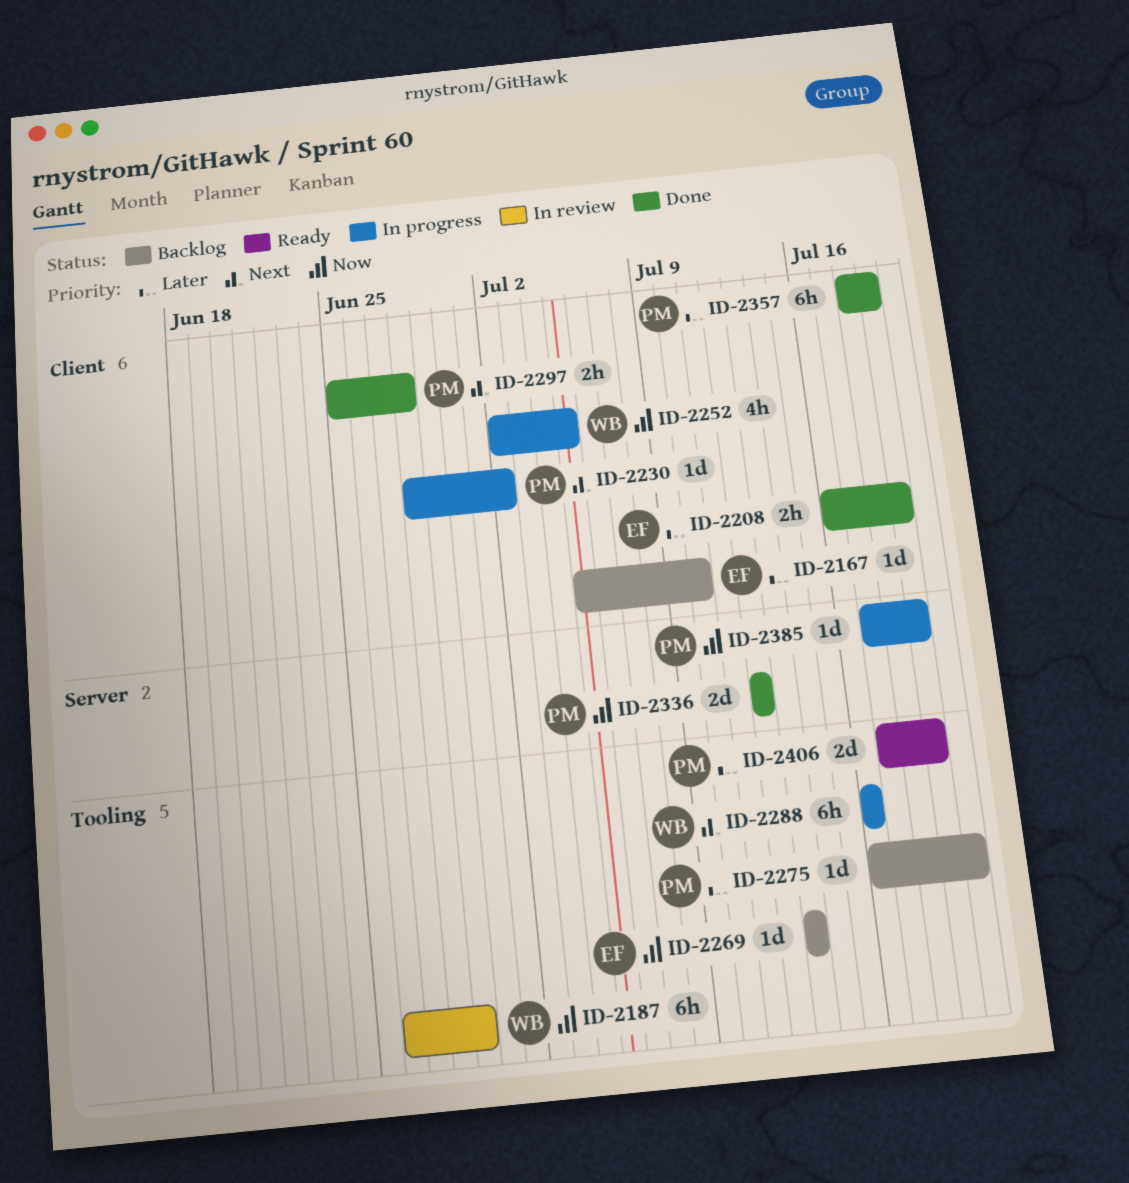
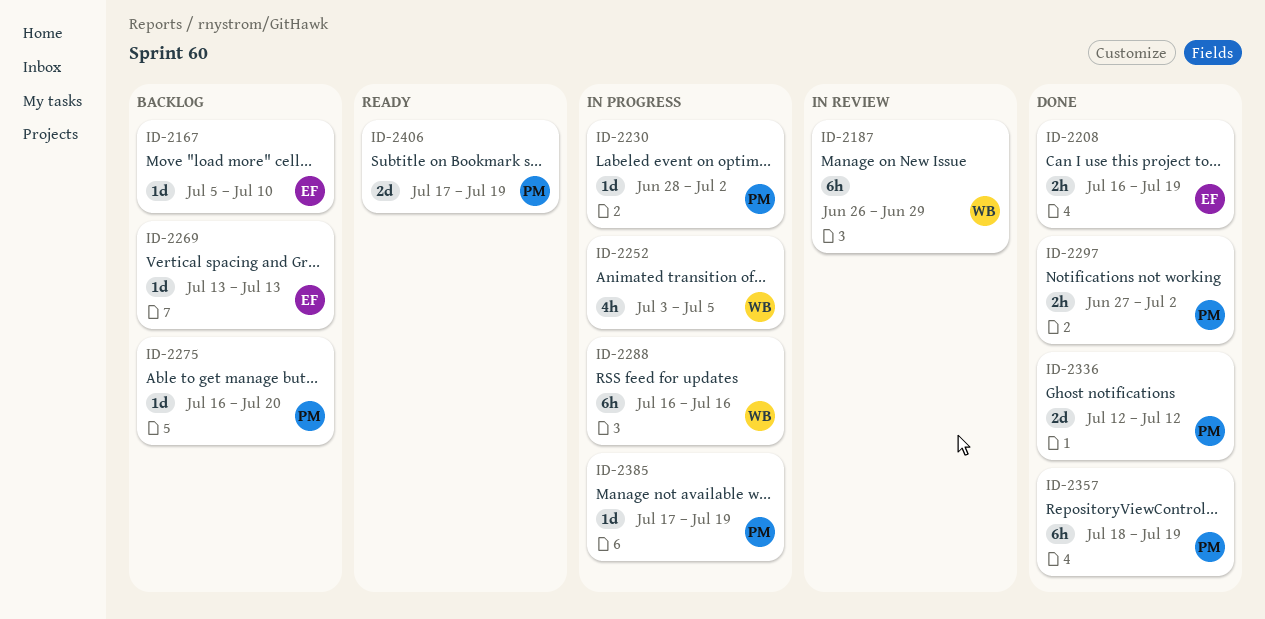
ID-2252, start: Jul 2 -> Jul 3
ID-2297, start: Jun 25 -> Jun 27
ID-2297, due: Jun 28 -> Jul 2

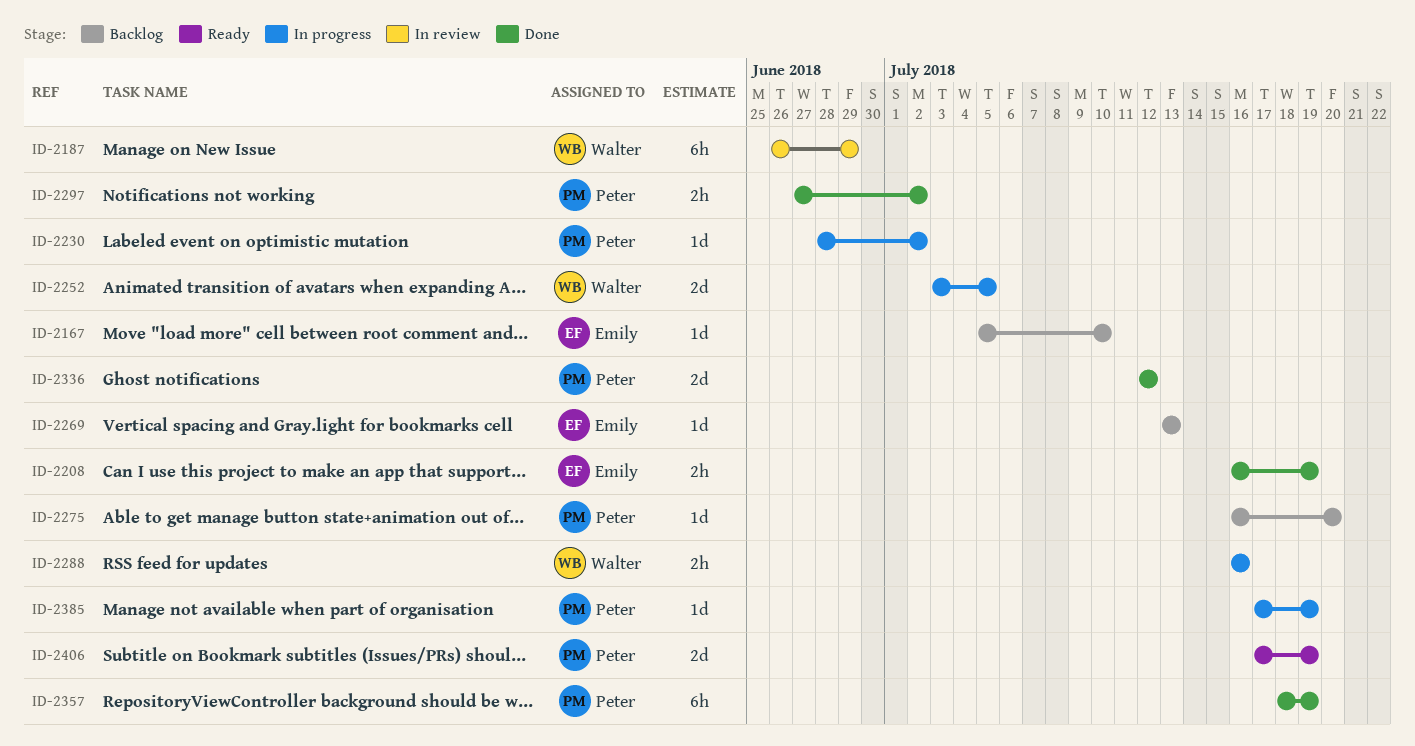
ID-2252, estimate: 4h -> 2d
ID-2288, estimate: 6h -> 2h

